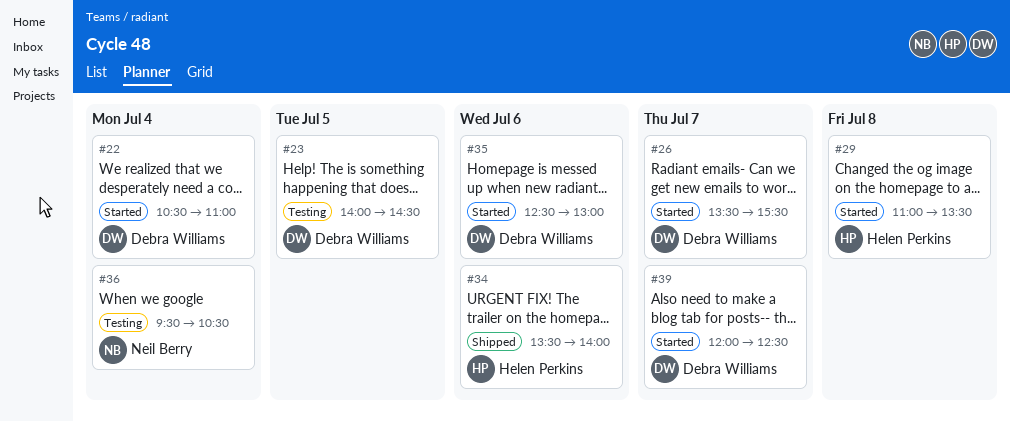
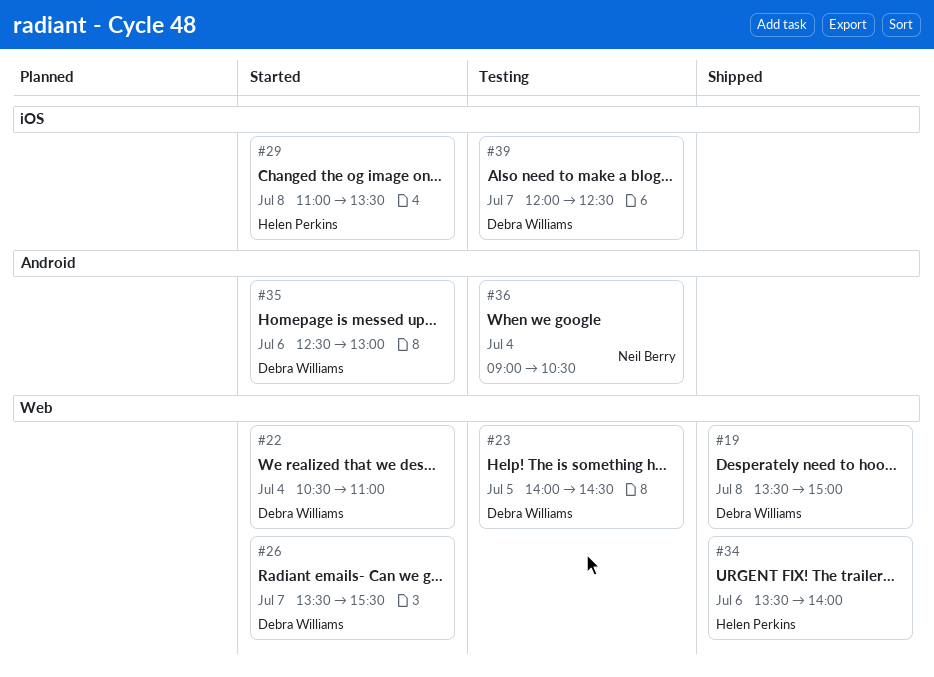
#19: none -> present
#36, begins: 09:30 -> 09:00
#39, status: Started -> Testing

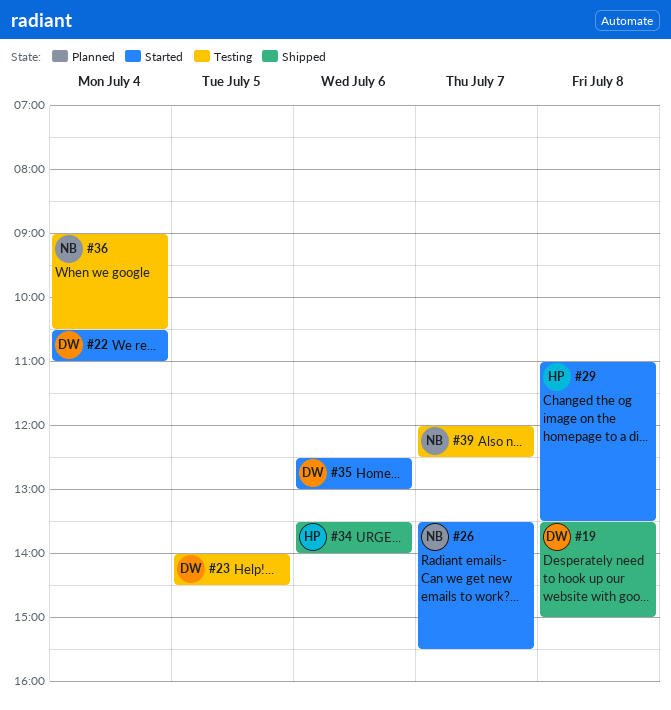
#26, owner: Debra Williams -> Neil Berry
#39, owner: Debra Williams -> Neil Berry

